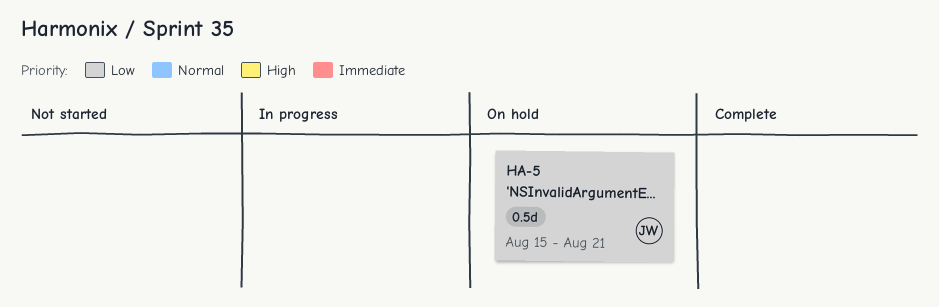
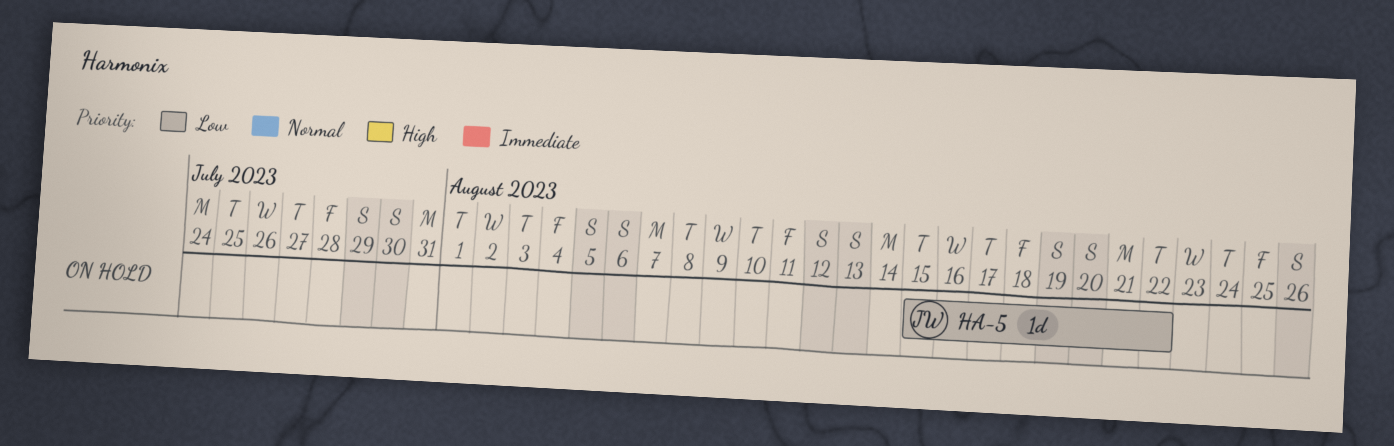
HA-5, estimate: 0.5d -> 1d
HA-5, due: Aug 21 -> Aug 22

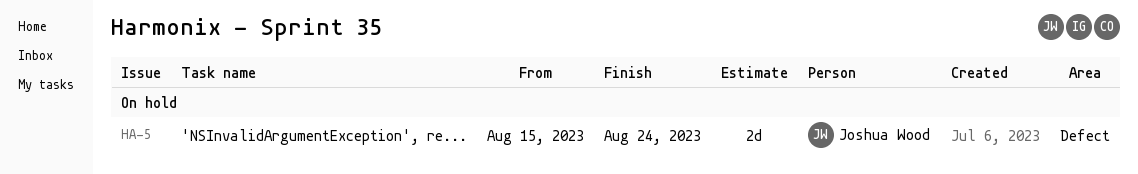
HA-5, estimate: 1d -> 2d
HA-5, due: Aug 22 -> Aug 24

